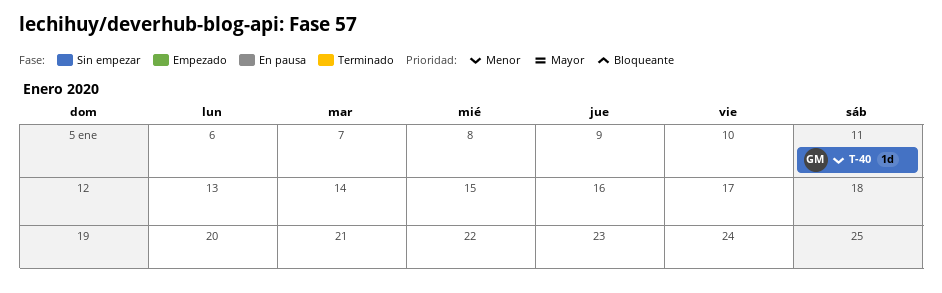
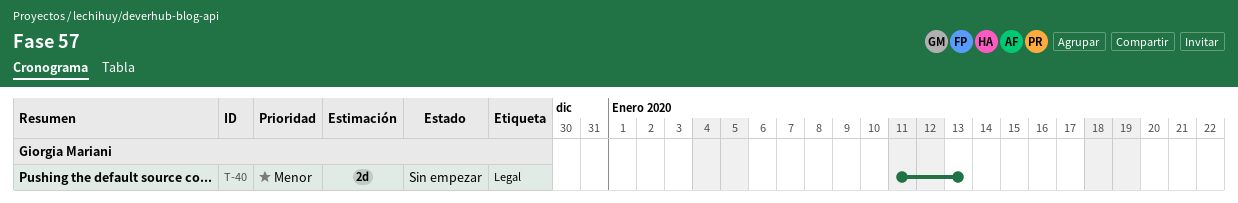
T-40, estimate: 1d -> 2d
T-40, due: Jan 11 -> Jan 13

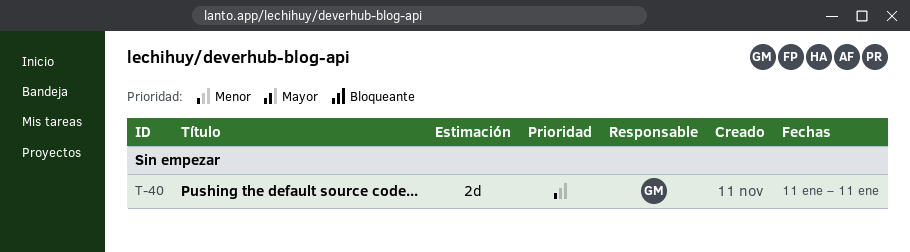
T-40, due: Jan 13 -> Jan 11

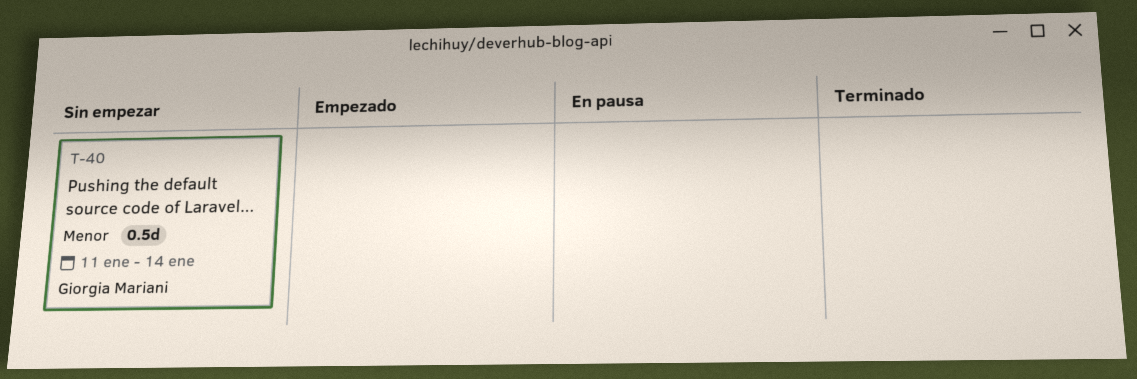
T-40, estimate: 2d -> 0.5d
T-40, due: Jan 11 -> Jan 14

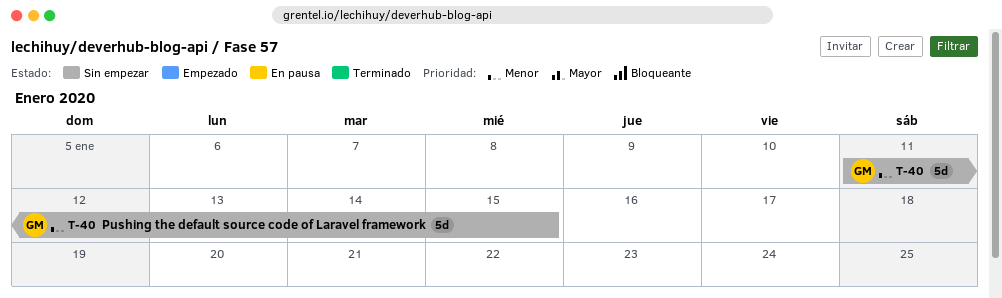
T-40, estimate: 0.5d -> 5d
T-40, due: Jan 14 -> Jan 15

